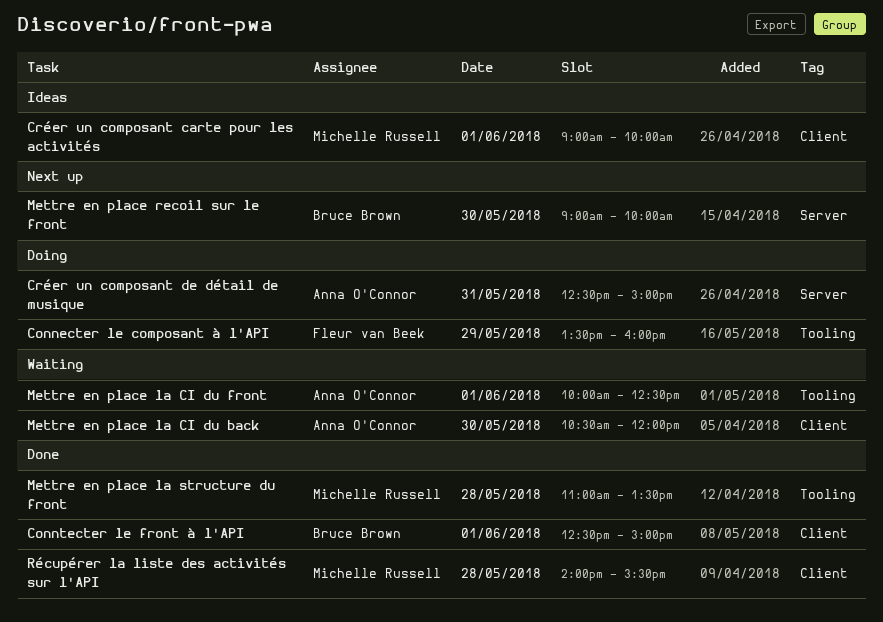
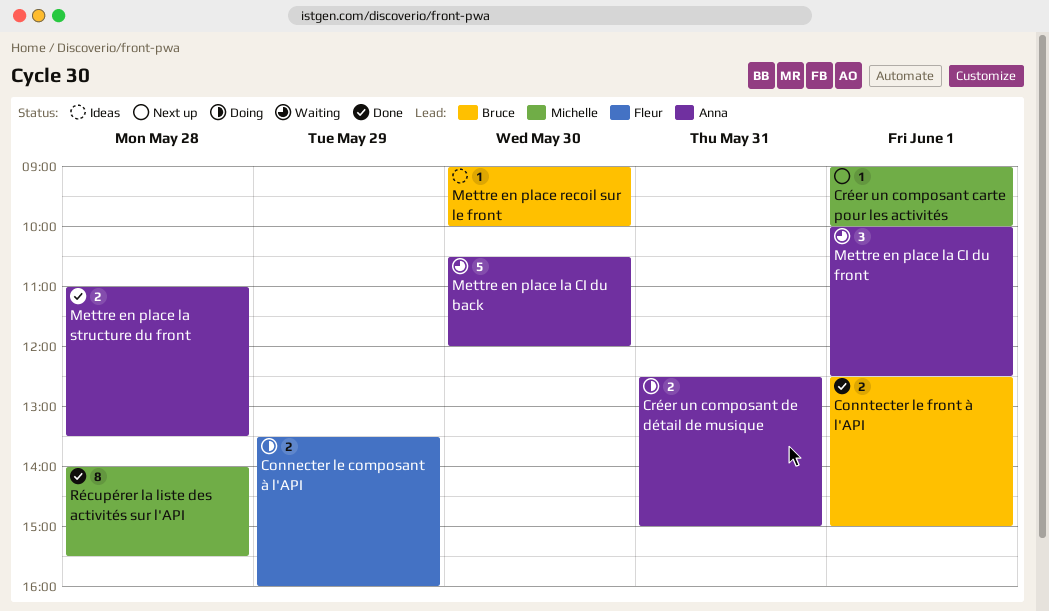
Créer un composant carte pour les activités, status: Ideas -> Next up
Mettre en place la structure du front, owner: Michelle Russell -> Anna O'Connor
Mettre en place recoil sur le front, status: Next up -> Ideas

